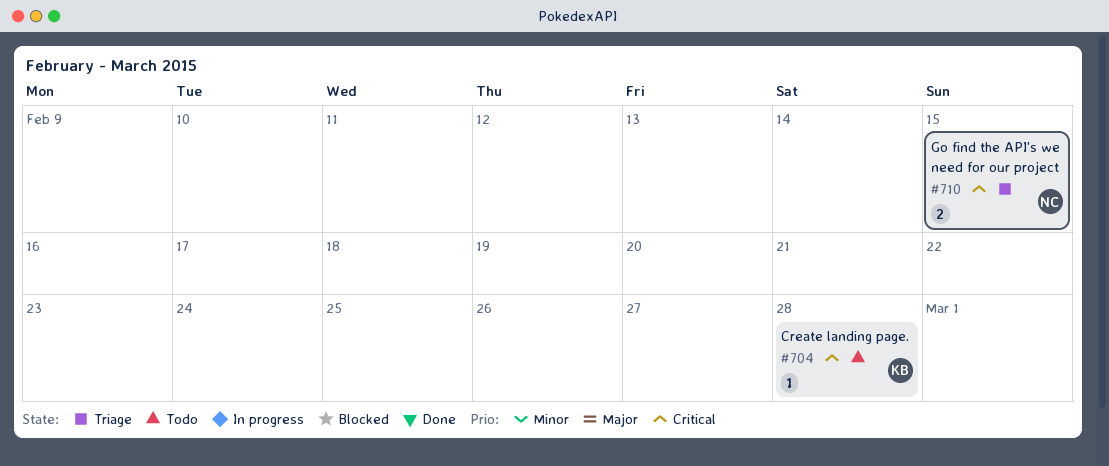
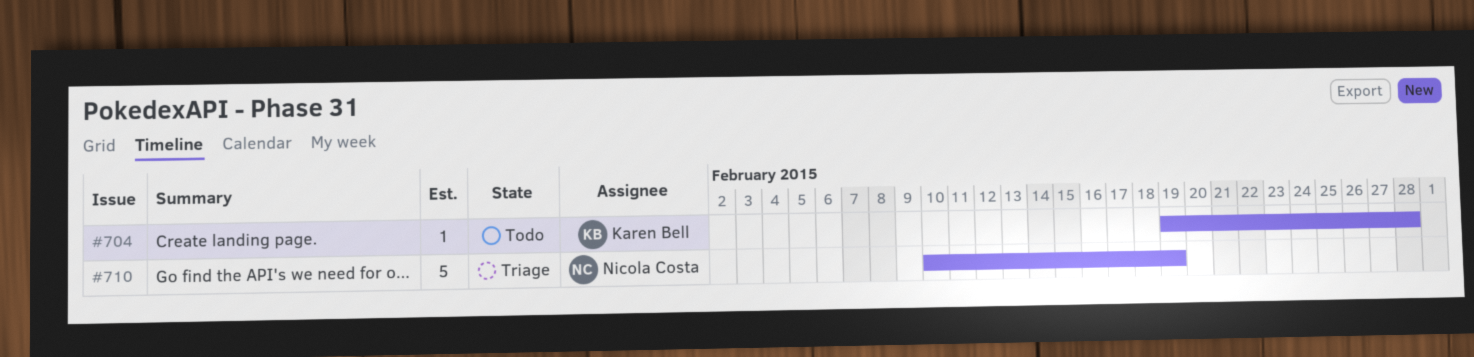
#710, estimate: 2 -> 5
#710, due: Feb 15 -> Feb 19

